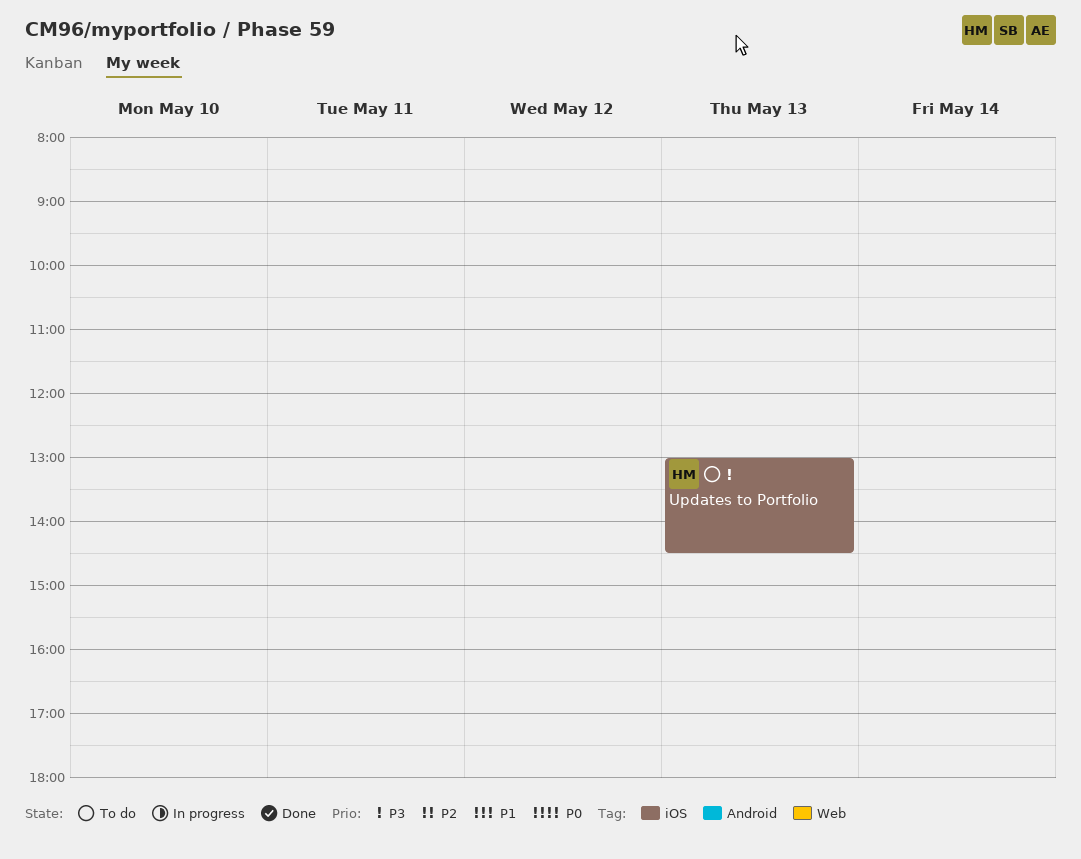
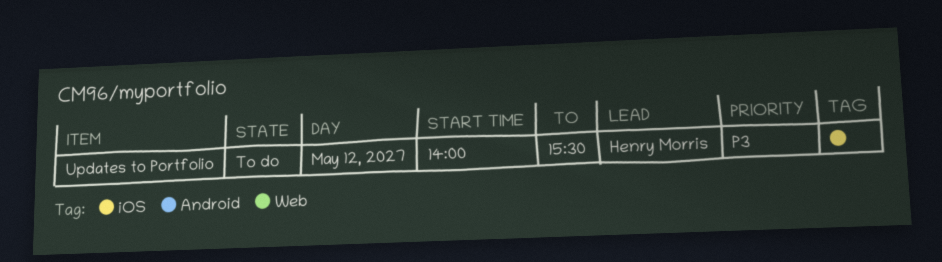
Updates to Portfolio, day: May 13 -> May 12
Updates to Portfolio, begins: 13:00 -> 14:00
Updates to Portfolio, ends: 14:30 -> 15:30

